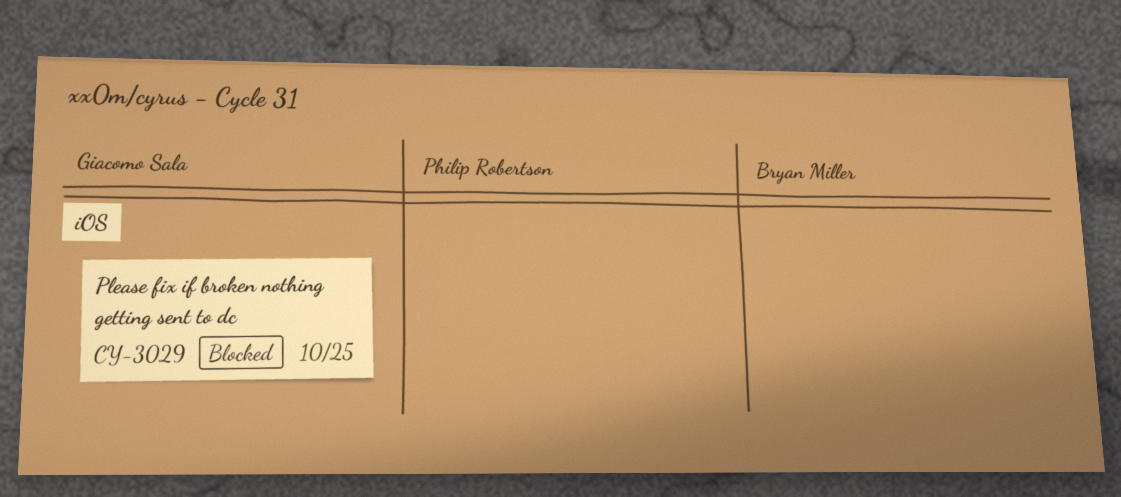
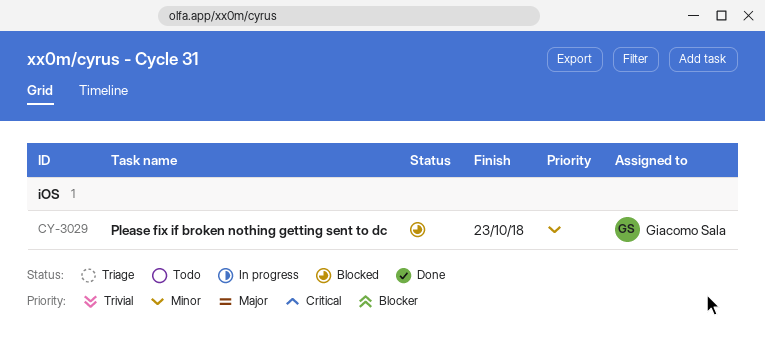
CY-3029, due: Oct 25 -> Oct 23

